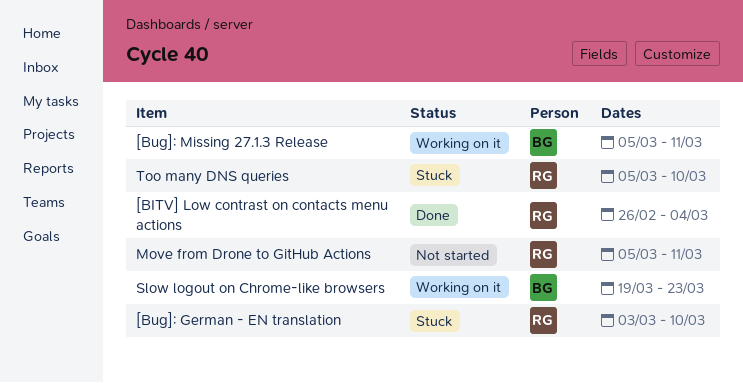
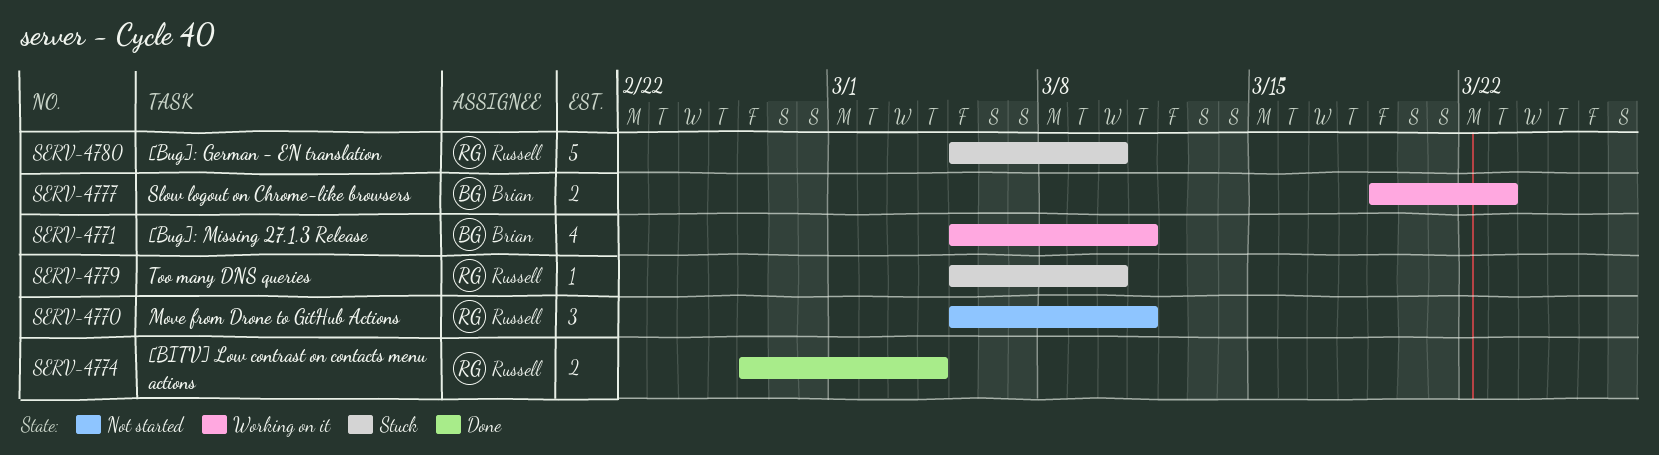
[Bug]: German - EN translation, start: Mar 3 -> Mar 5

